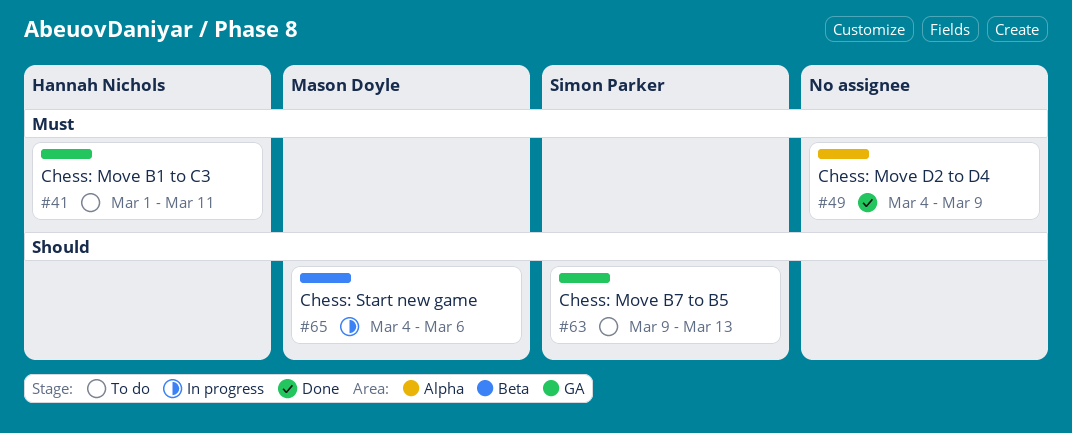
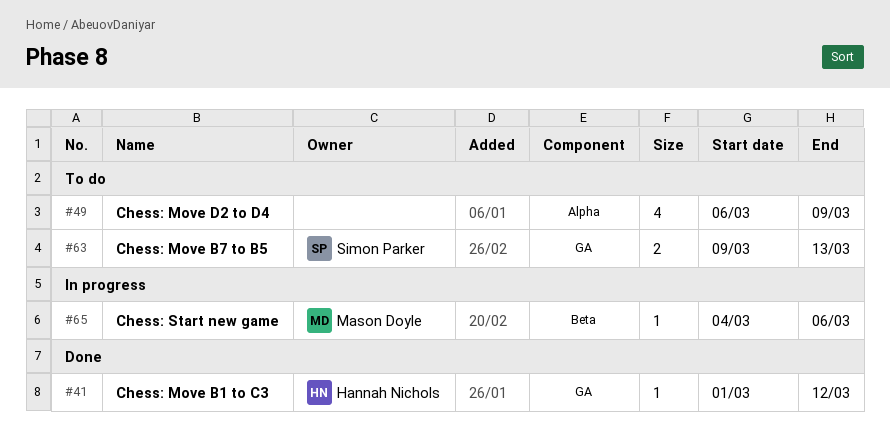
#41, status: To do -> Done
#41, due: Mar 11 -> Mar 12
#49, status: Done -> To do
#49, start: Mar 4 -> Mar 6

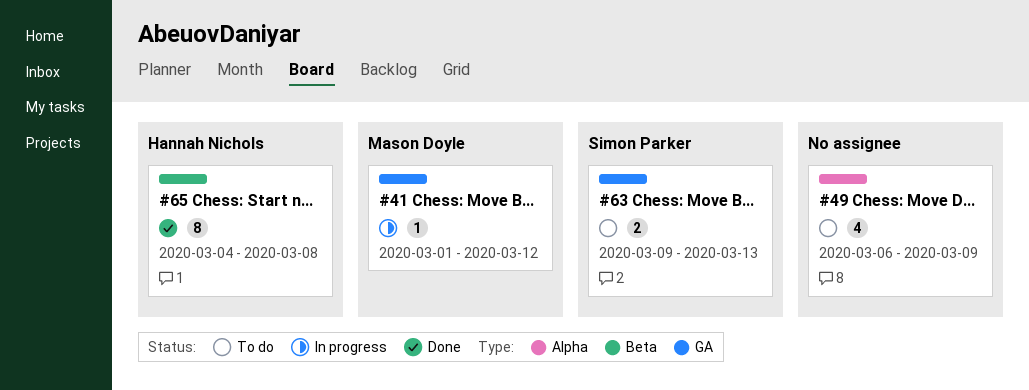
#41, status: Done -> In progress
#41, owner: Hannah Nichols -> Mason Doyle
#65, status: In progress -> Done
#65, owner: Mason Doyle -> Hannah Nichols
#65, estimate: 1 -> 8
#65, due: Mar 6 -> Mar 8

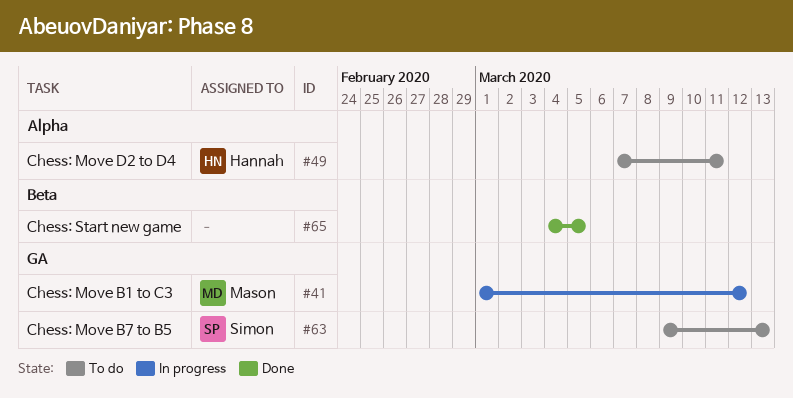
#49, owner: none -> Hannah Nichols
#49, start: Mar 6 -> Mar 7
#49, due: Mar 9 -> Mar 11
#65, owner: Hannah Nichols -> none
#65, due: Mar 8 -> Mar 5

